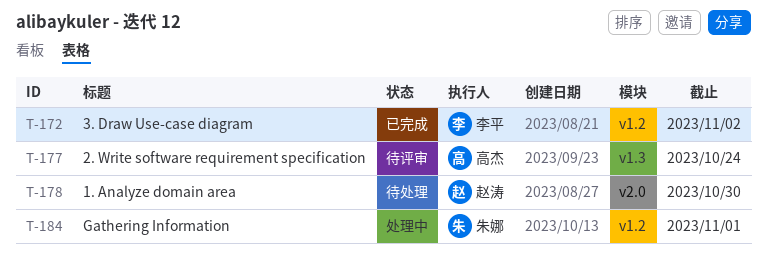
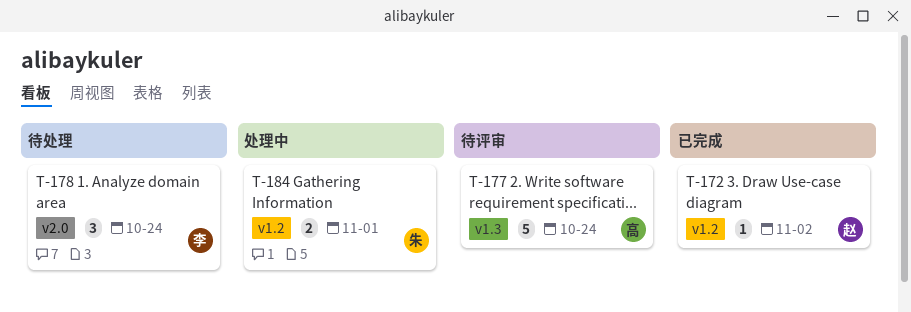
T-172, owner: 李平 -> 赵涛
T-178, owner: 赵涛 -> 李平
T-178, due: Oct 30 -> Oct 24

